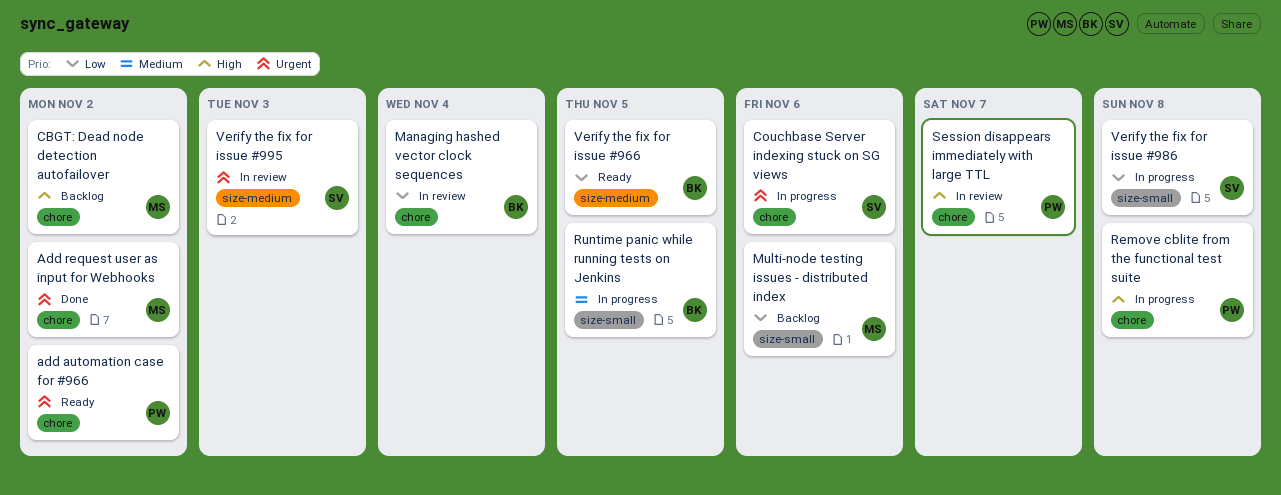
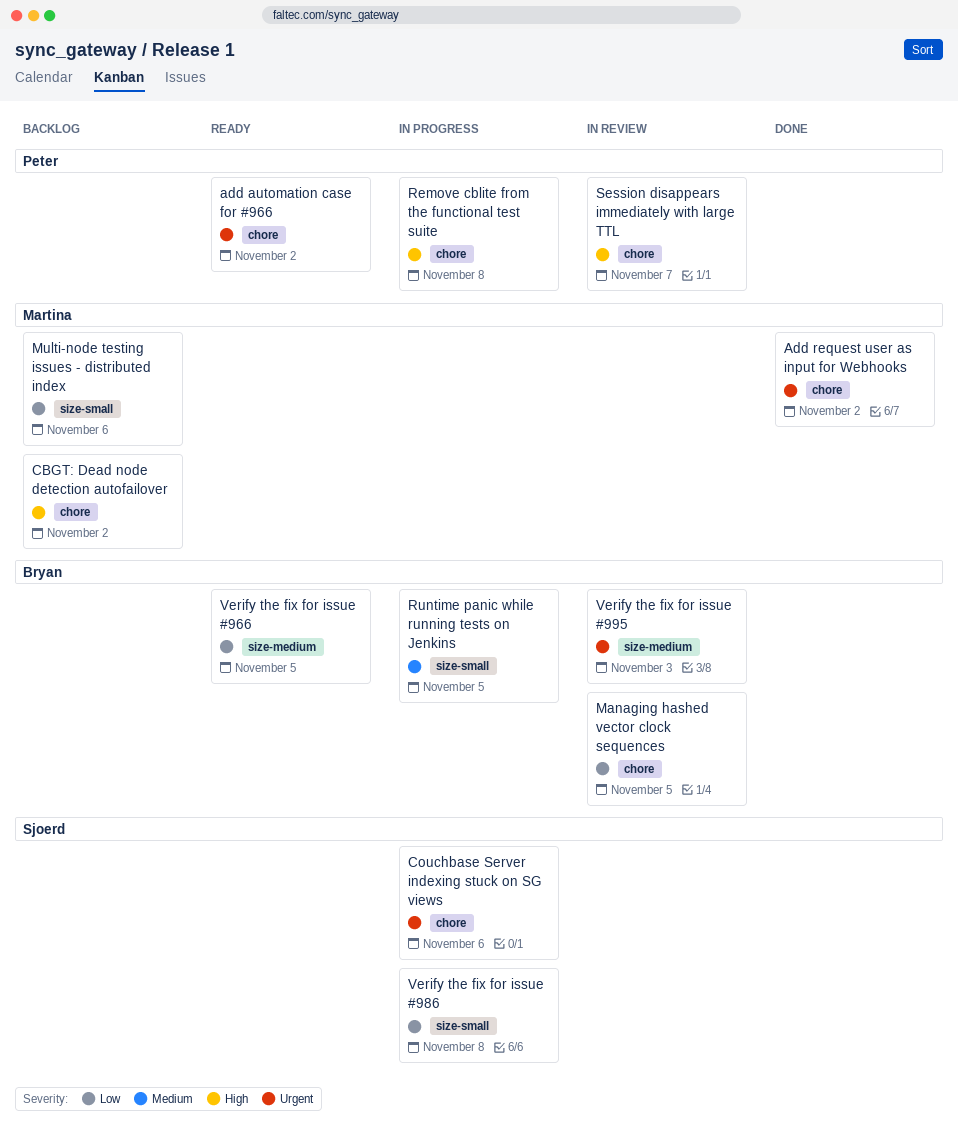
Managing hashed vector clock sequences, due: Nov 4 -> Nov 5
Verify the fix for issue #995, owner: Sjoerd -> Bryan

